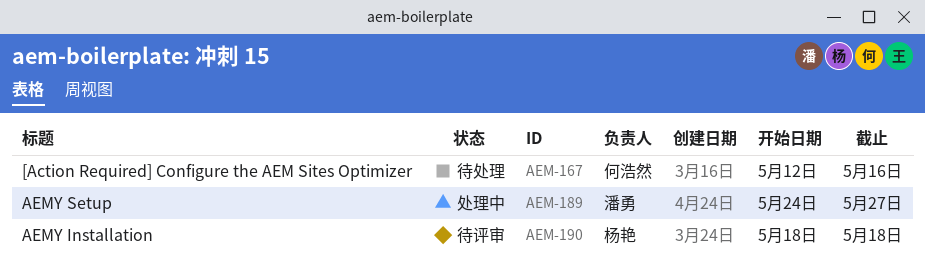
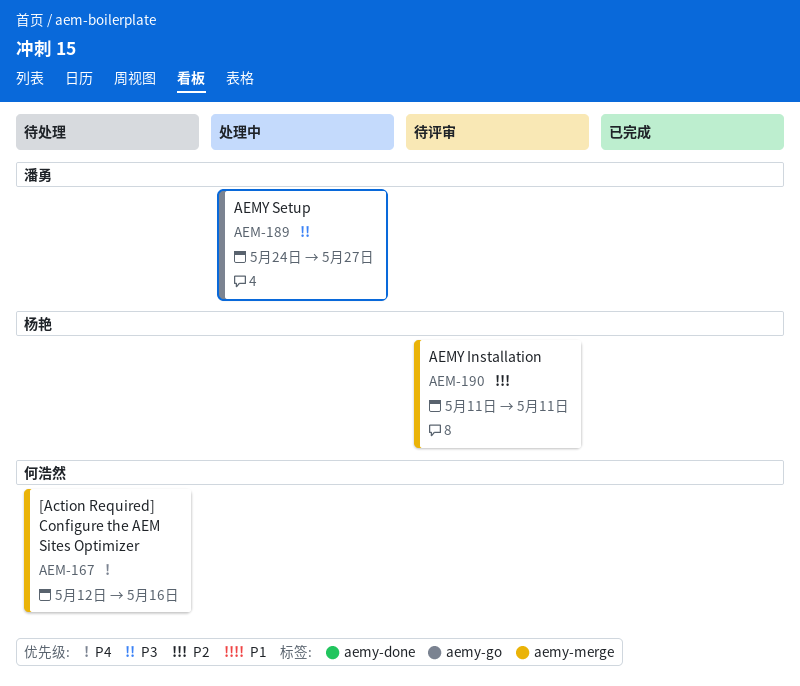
AEM-190, start: May 18 -> May 11
AEM-190, due: May 18 -> May 11

